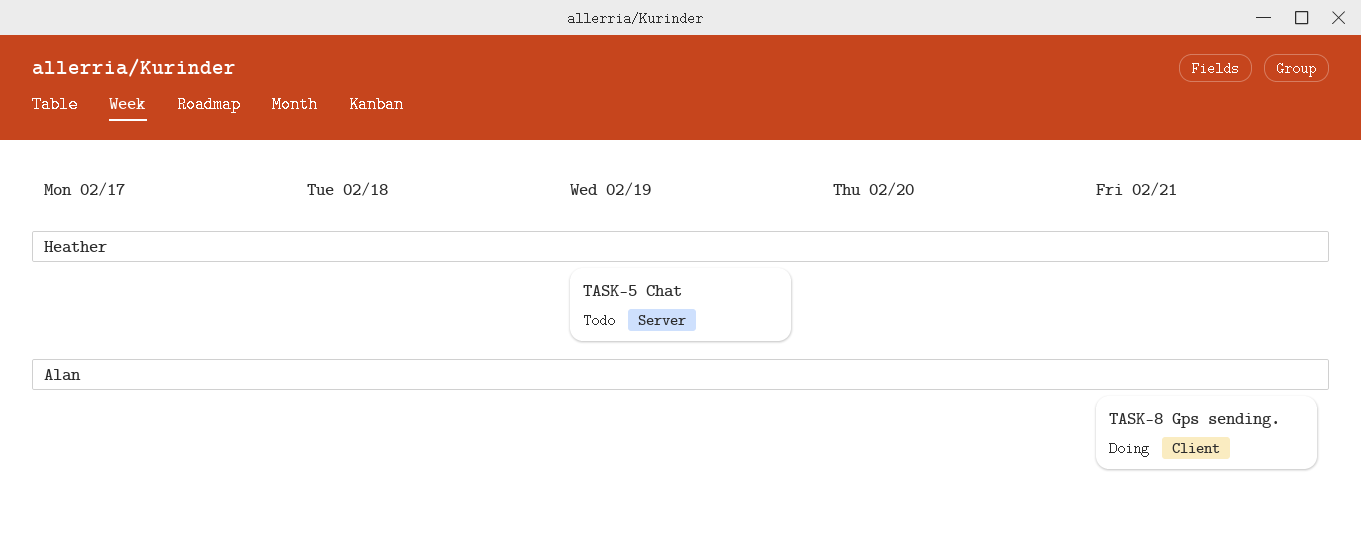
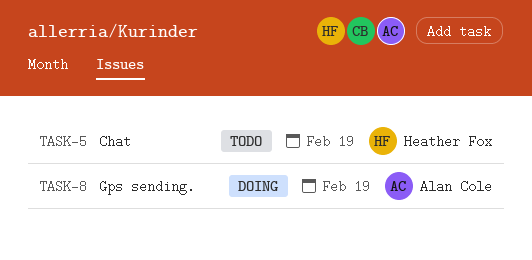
TASK-8, due: Feb 21 -> Feb 19

